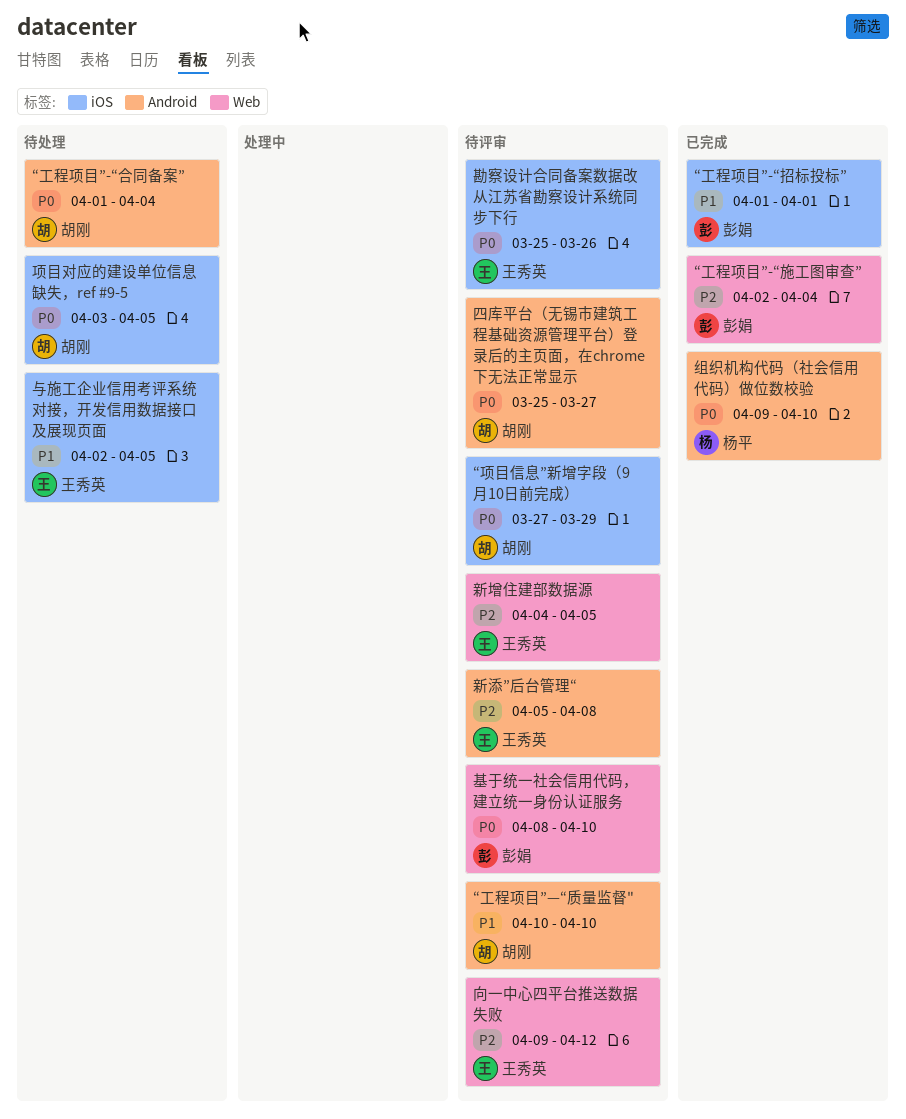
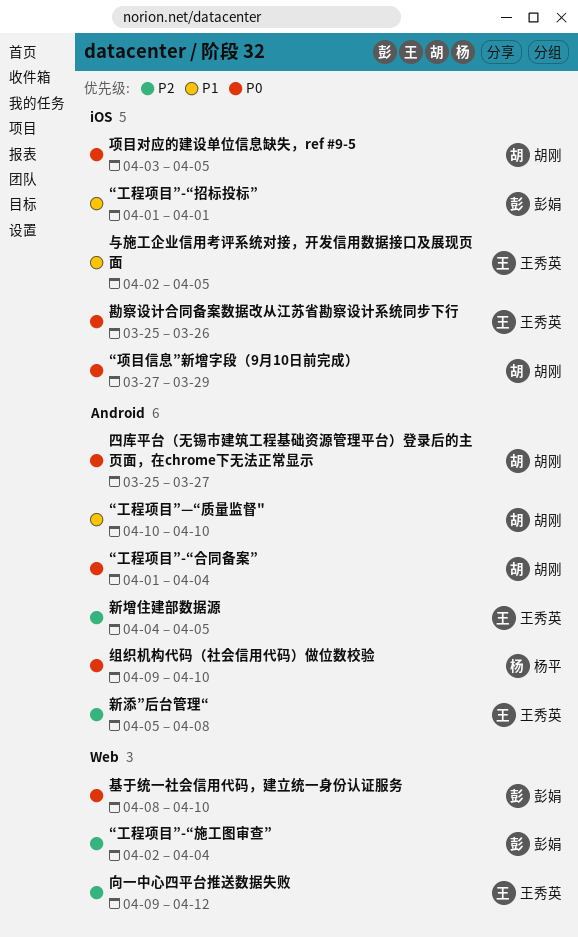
新增住建部数据源, label: Web -> Android

